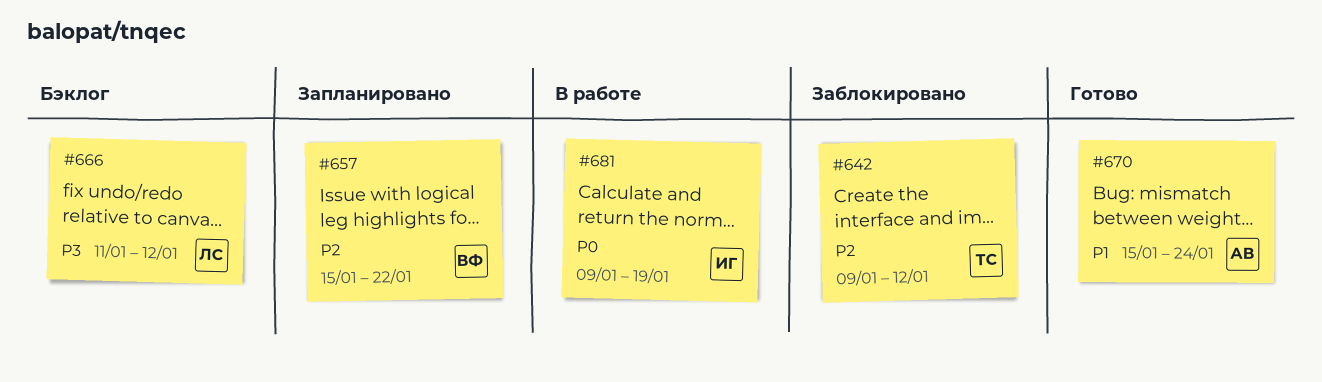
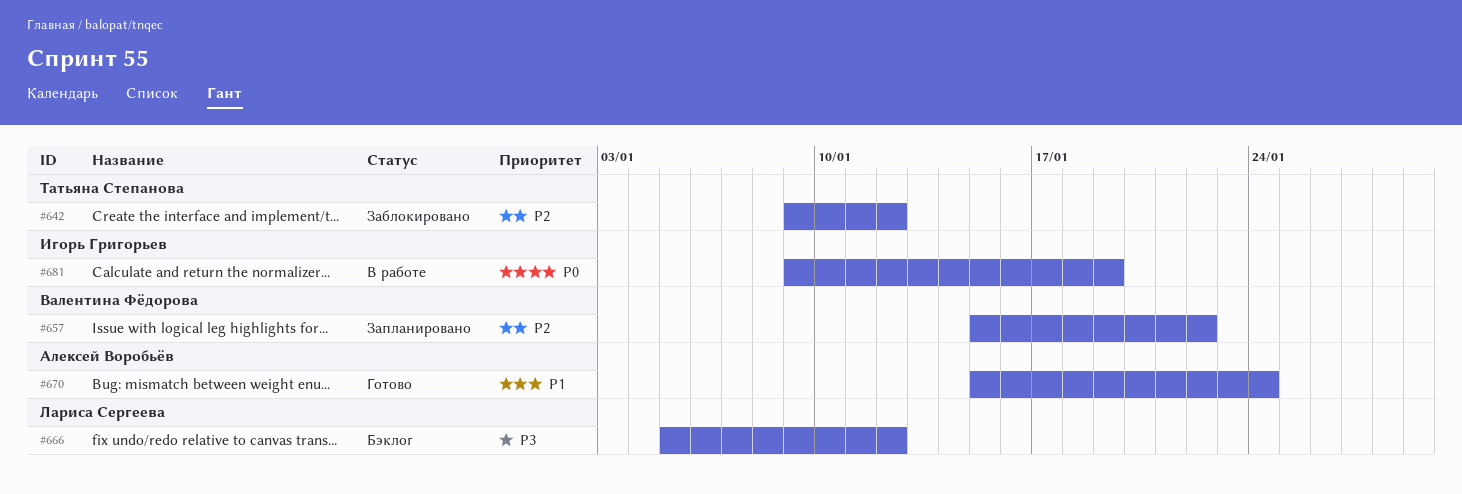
#666, start: Jan 11 -> Jan 5

